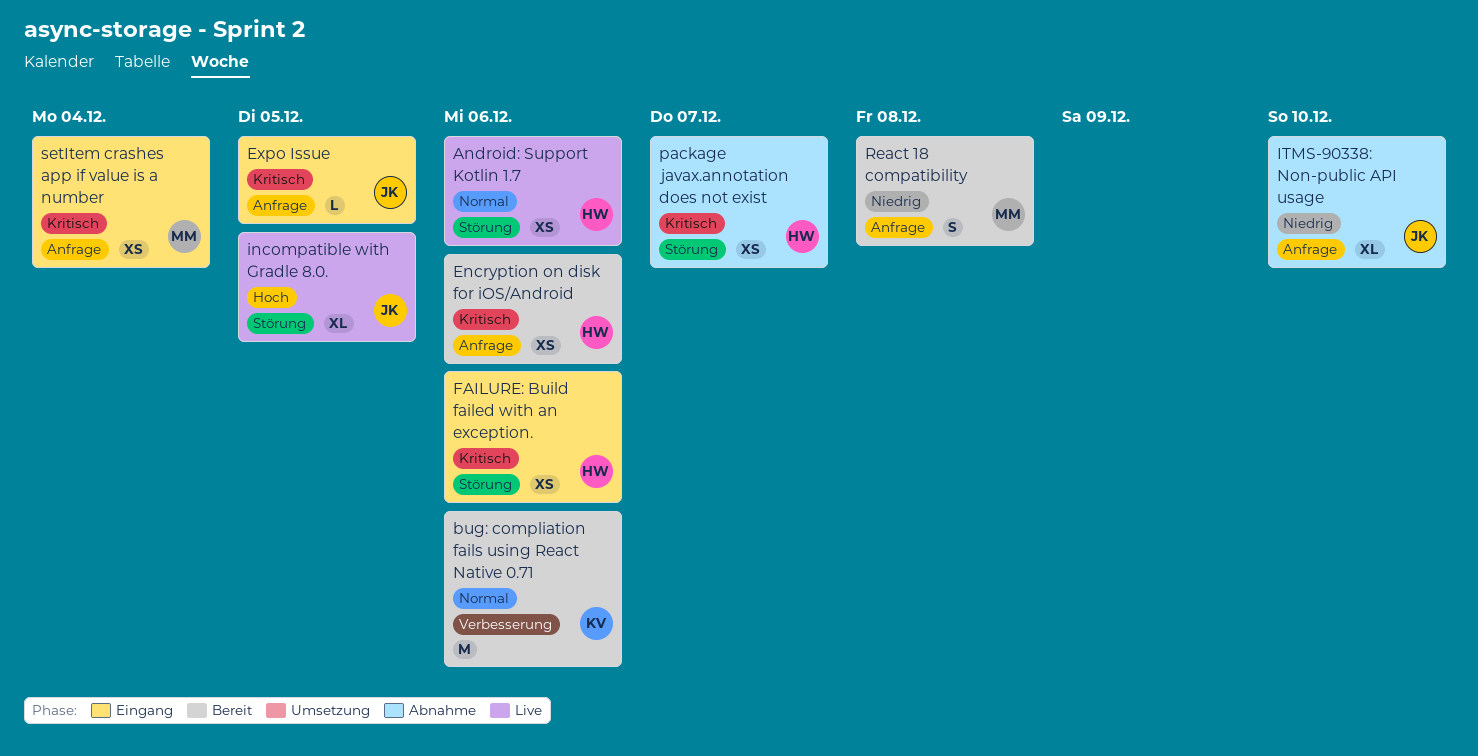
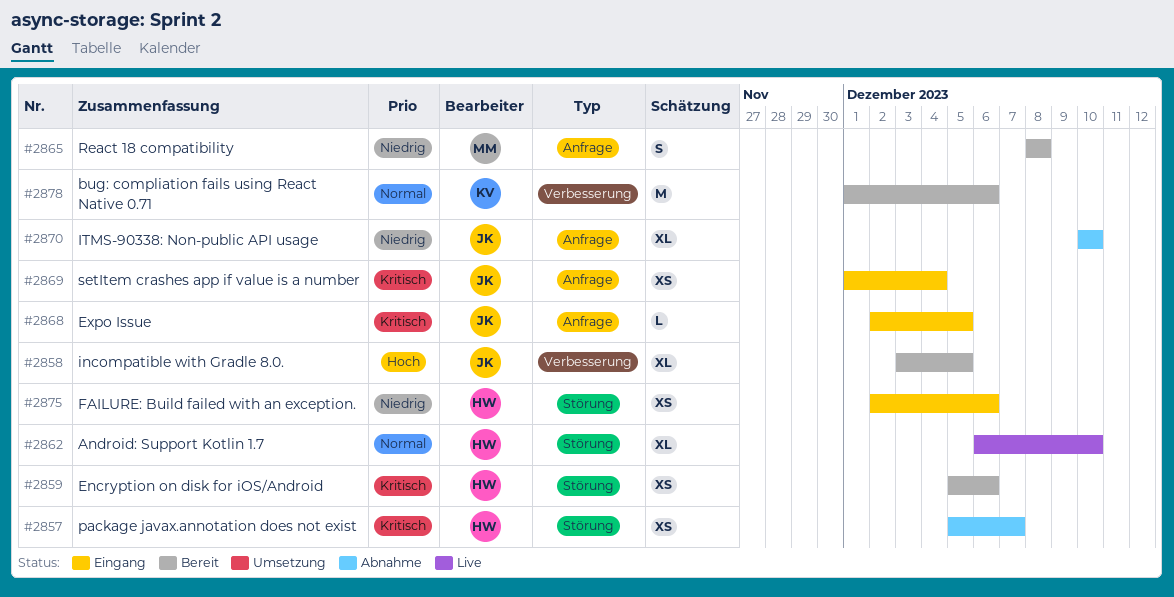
Android: Support Kotlin 1.7, estimate: XS -> XL
Android: Support Kotlin 1.7, due: Dec 6 -> Dec 10
Encryption on disk for iOS/Android, label: Anfrage -> Störung
FAILURE: Build failed with an exception., priority: Kritisch -> Niedrig
incompatible with Gradle 8.0., status: Live -> Bereit
incompatible with Gradle 8.0., label: Störung -> Verbesserung
setItem crashes app if value is a number, owner: MM -> JK

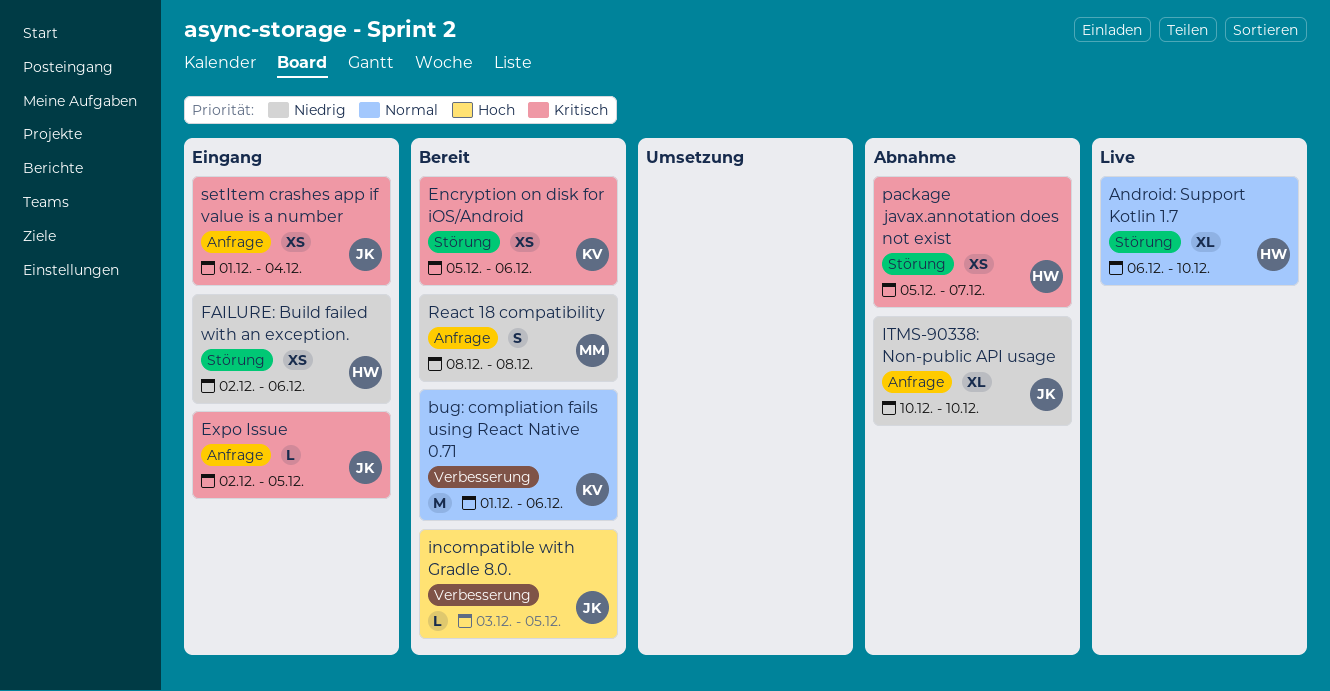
Encryption on disk for iOS/Android, owner: HW -> KV
incompatible with Gradle 8.0., estimate: XL -> L

